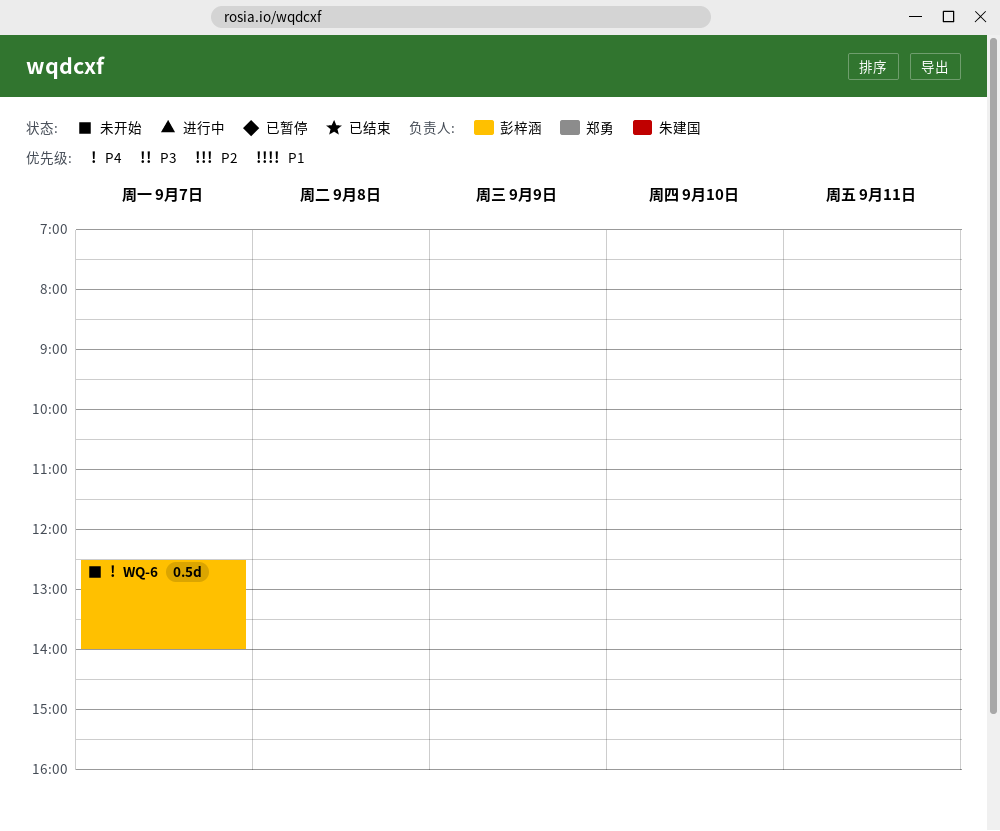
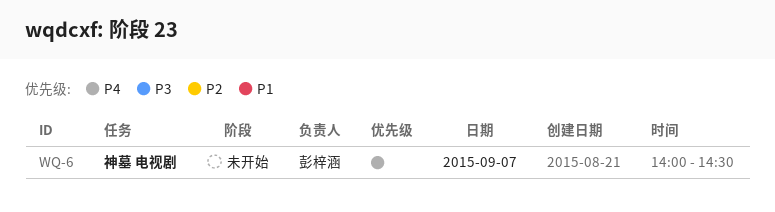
WQ-6, begins: 12:30 -> 14:00
WQ-6, ends: 14:00 -> 14:30

